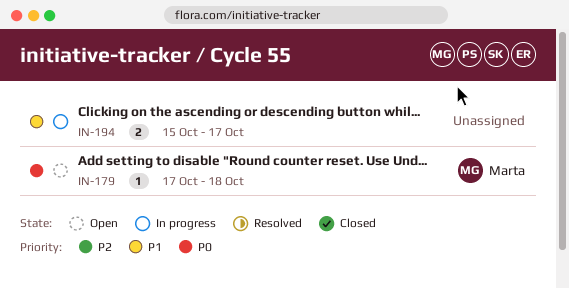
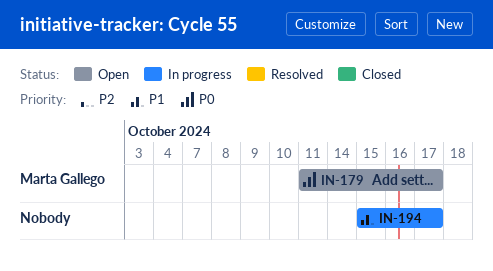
IN-179, start: Oct 17 -> Oct 11
IN-179, due: Oct 18 -> Oct 17

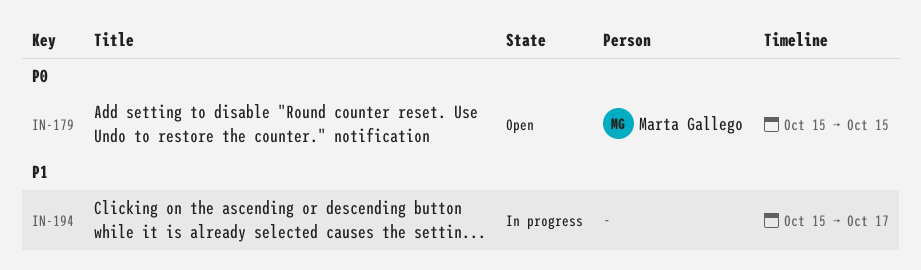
IN-179, start: Oct 11 -> Oct 15
IN-179, due: Oct 17 -> Oct 15

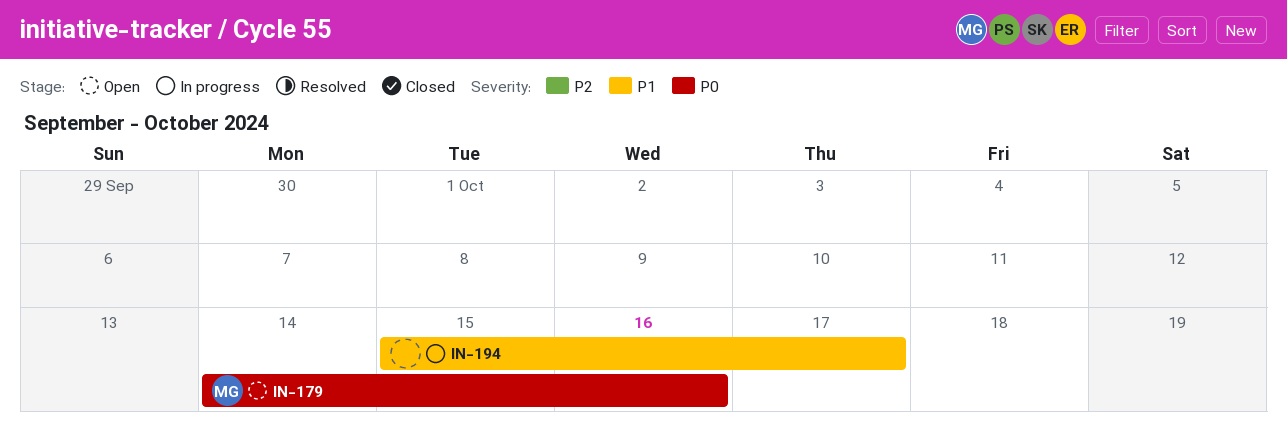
IN-179, start: Oct 15 -> Oct 14
IN-179, due: Oct 15 -> Oct 16

